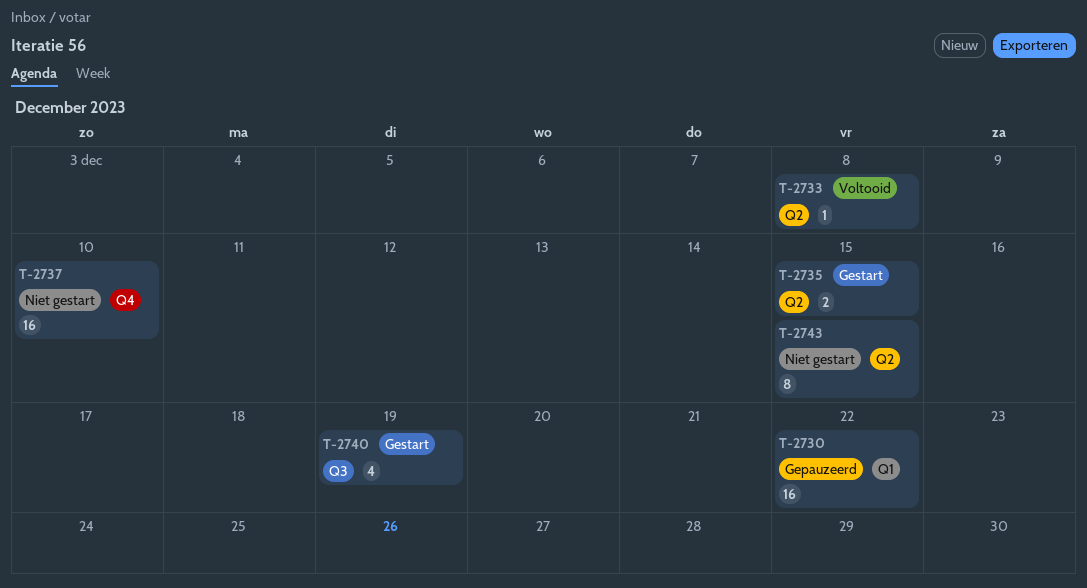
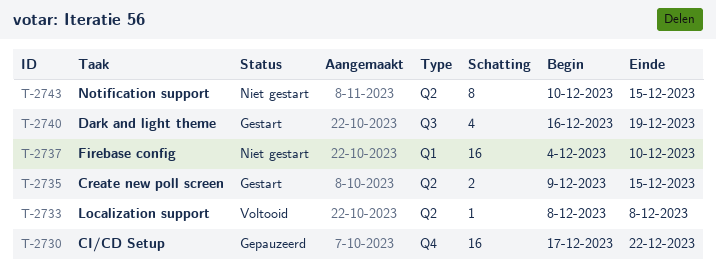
T-2730, label: Q1 -> Q4
T-2737, label: Q4 -> Q1

